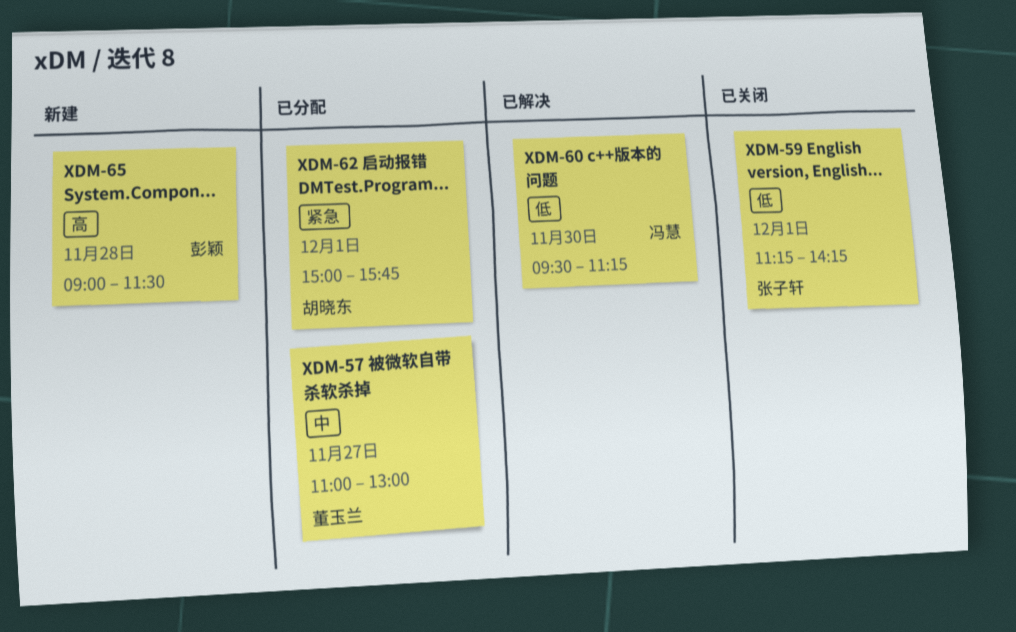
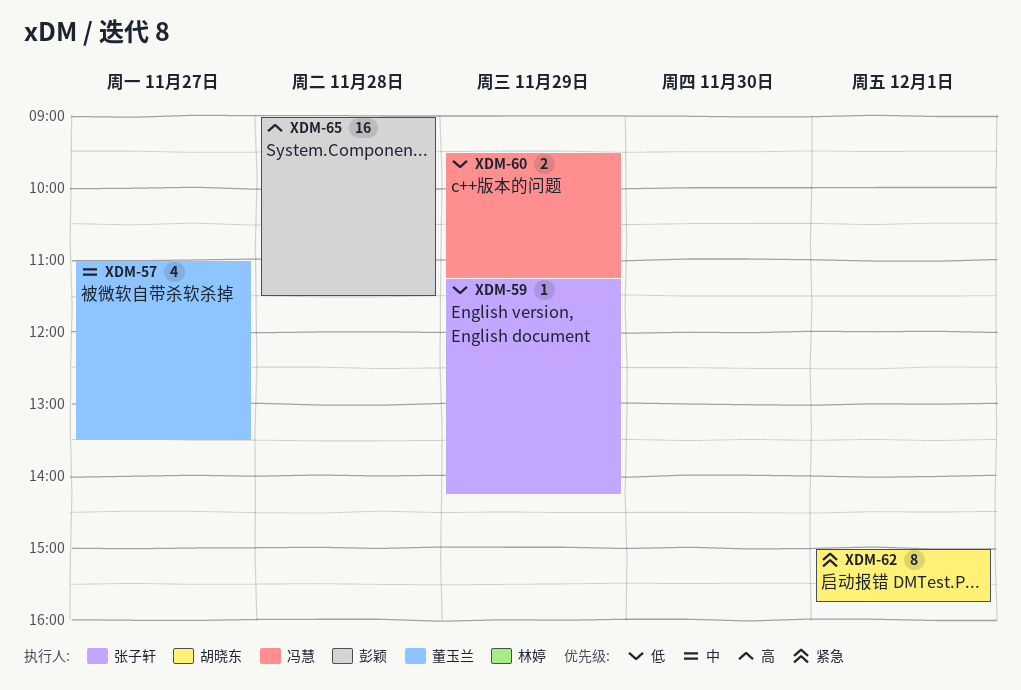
XDM-57, ends: 13:00 -> 13:30
XDM-59, day: Dec 1 -> Nov 29
XDM-60, day: Nov 30 -> Nov 29

